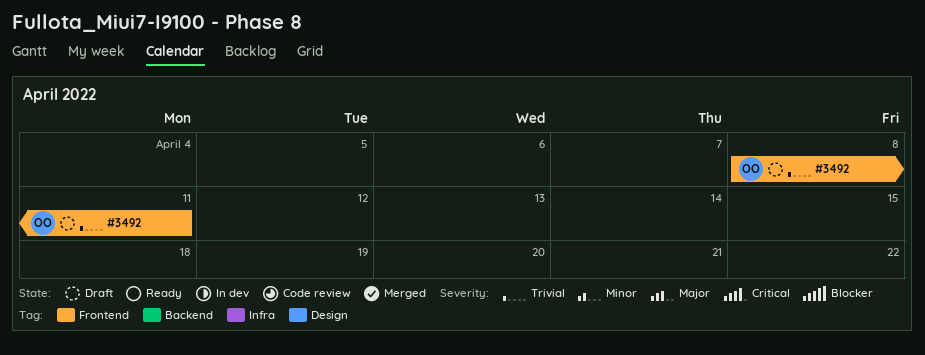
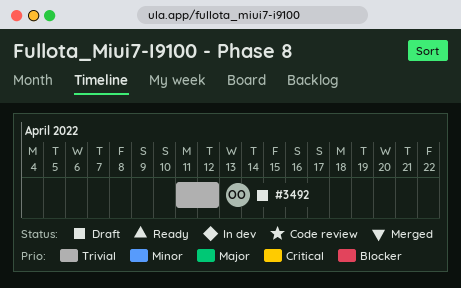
#3492, start: Apr 8 -> Apr 11
#3492, due: Apr 11 -> Apr 12

